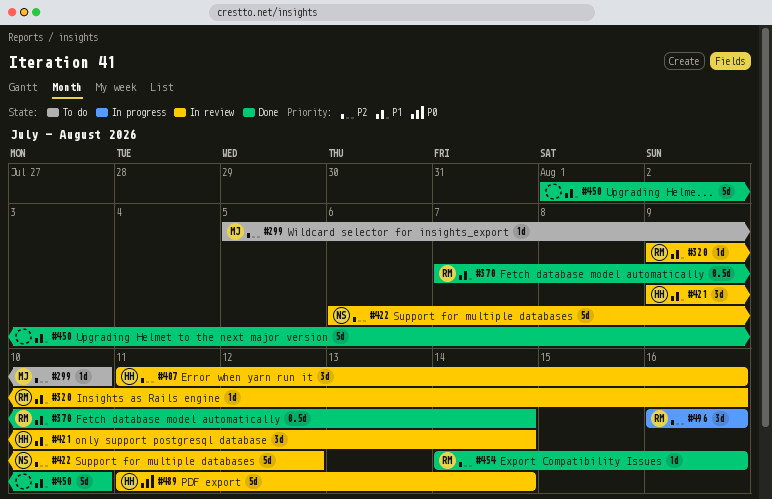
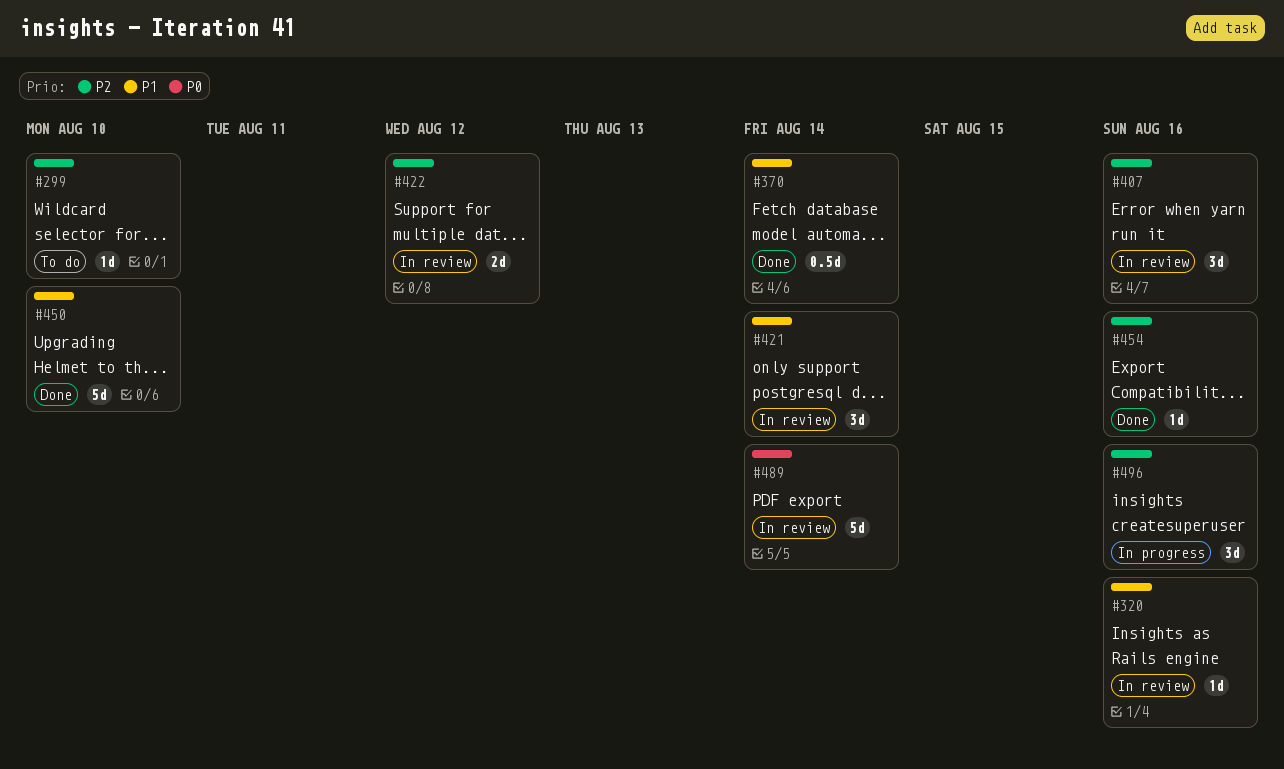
#422, estimate: 5d -> 2d

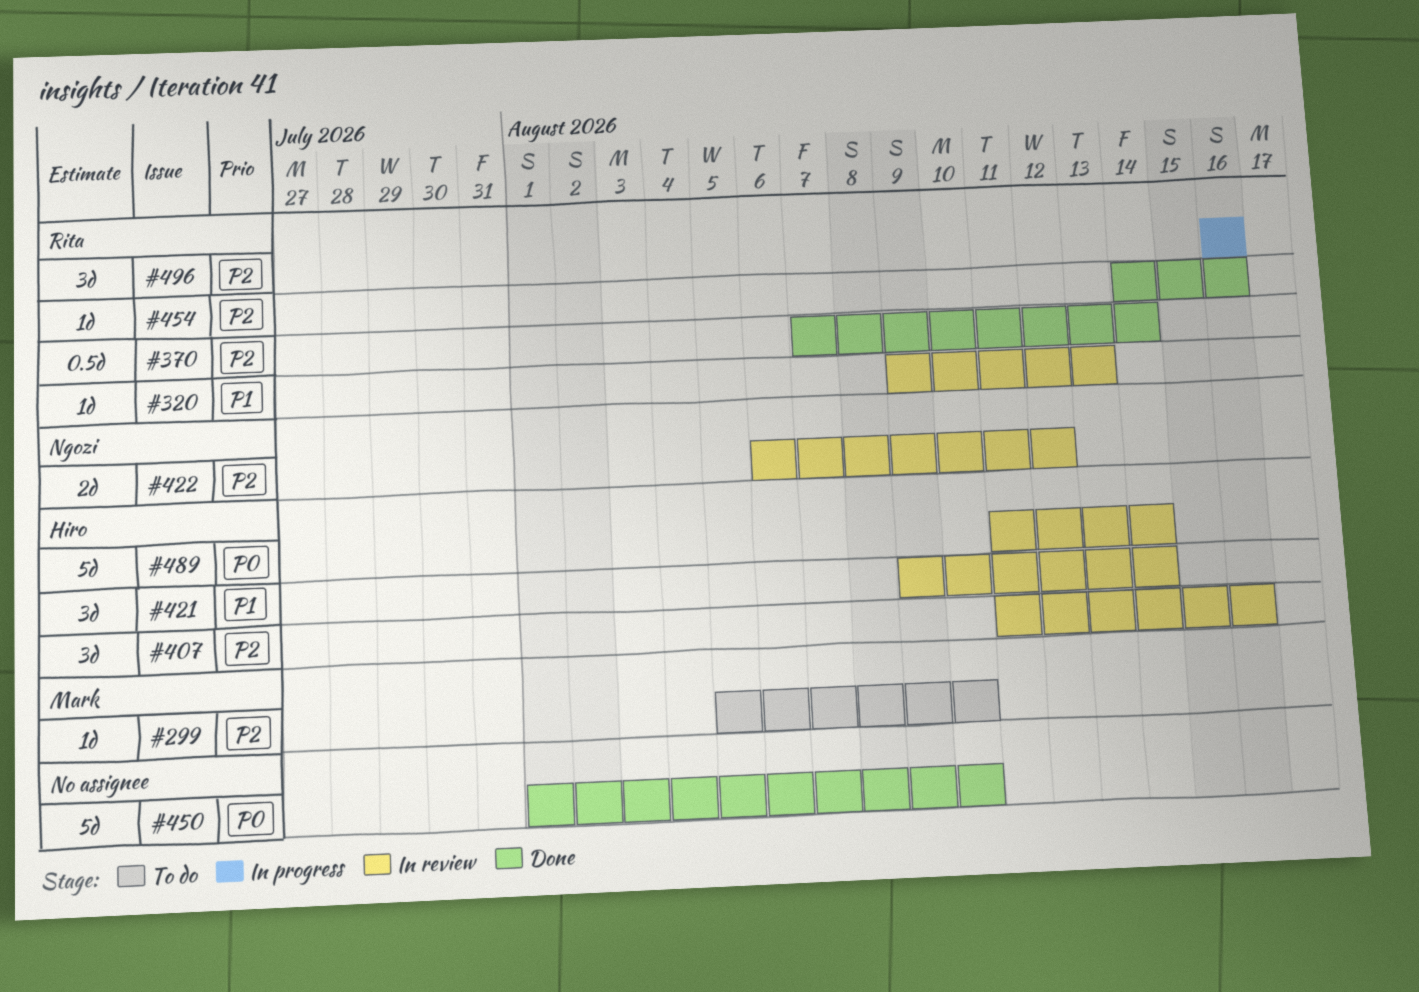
#320, due: Aug 16 -> Aug 13
#370, priority: P1 -> P2
#450, priority: P1 -> P0

